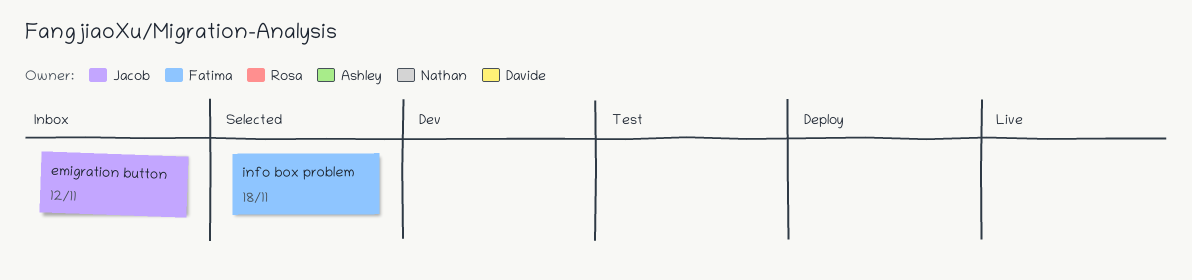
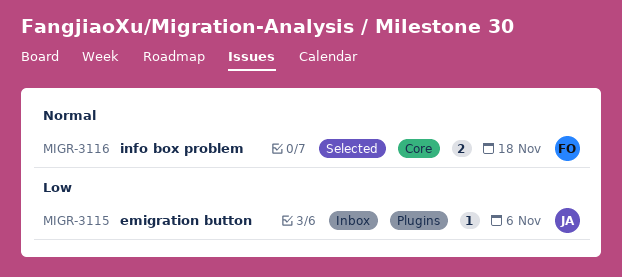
emigration button, due: Nov 12 -> Nov 6

